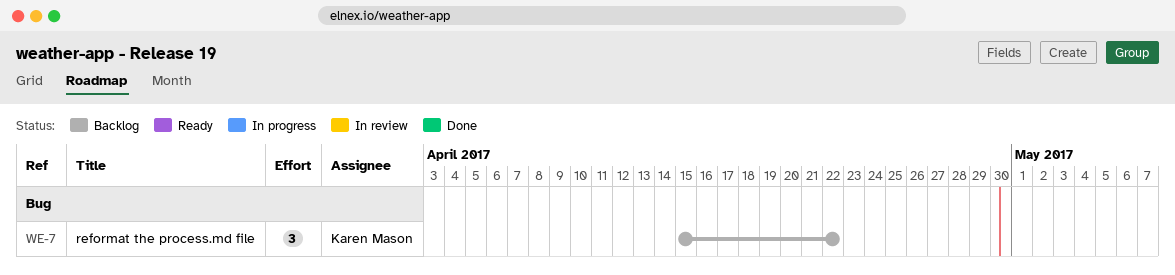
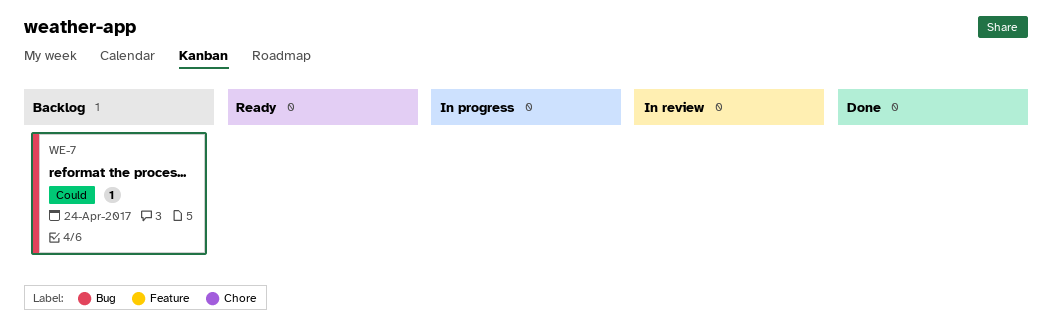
WE-7, estimate: 3 -> 1
WE-7, due: Apr 22 -> Apr 24

